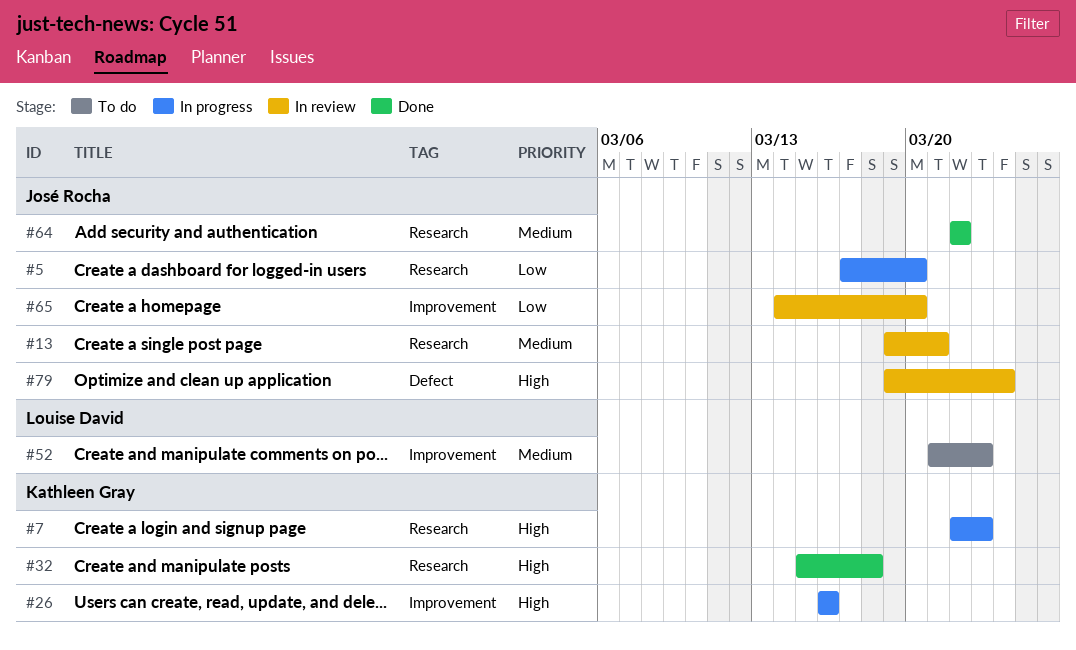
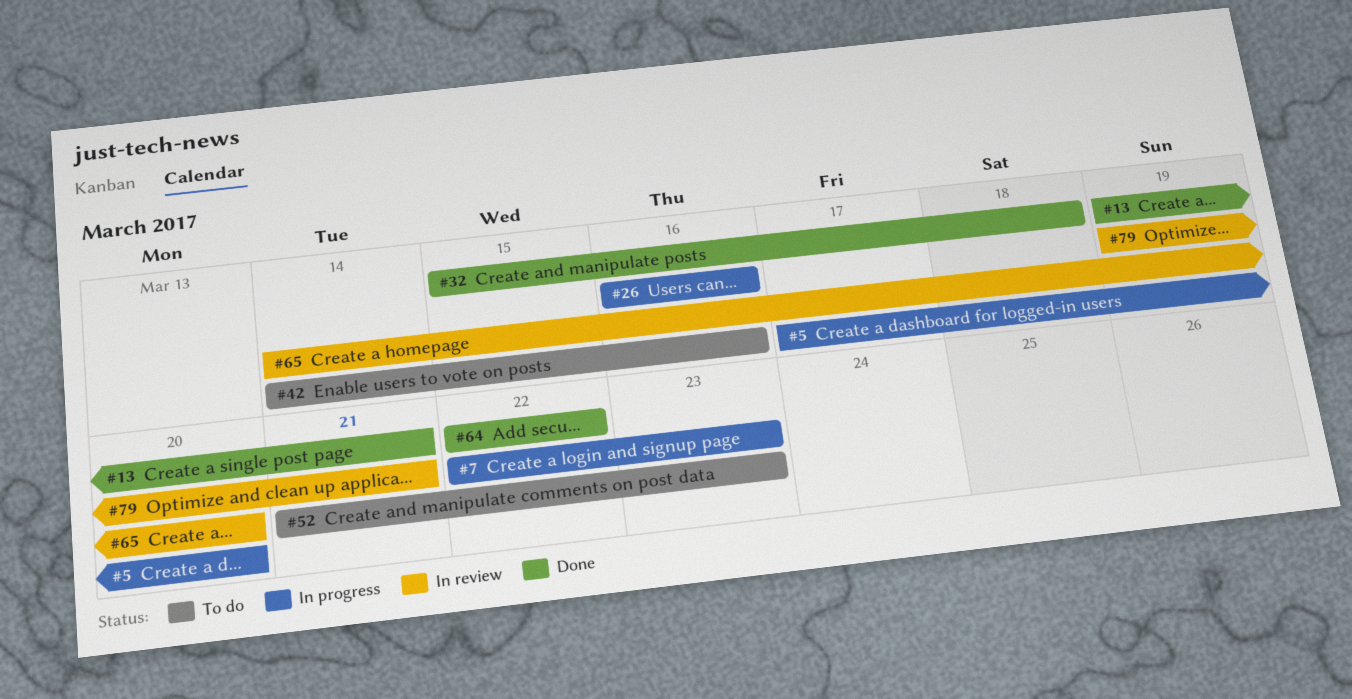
#13, status: In review -> Done
#42: none -> present
#79, due: Mar 24 -> Mar 21

